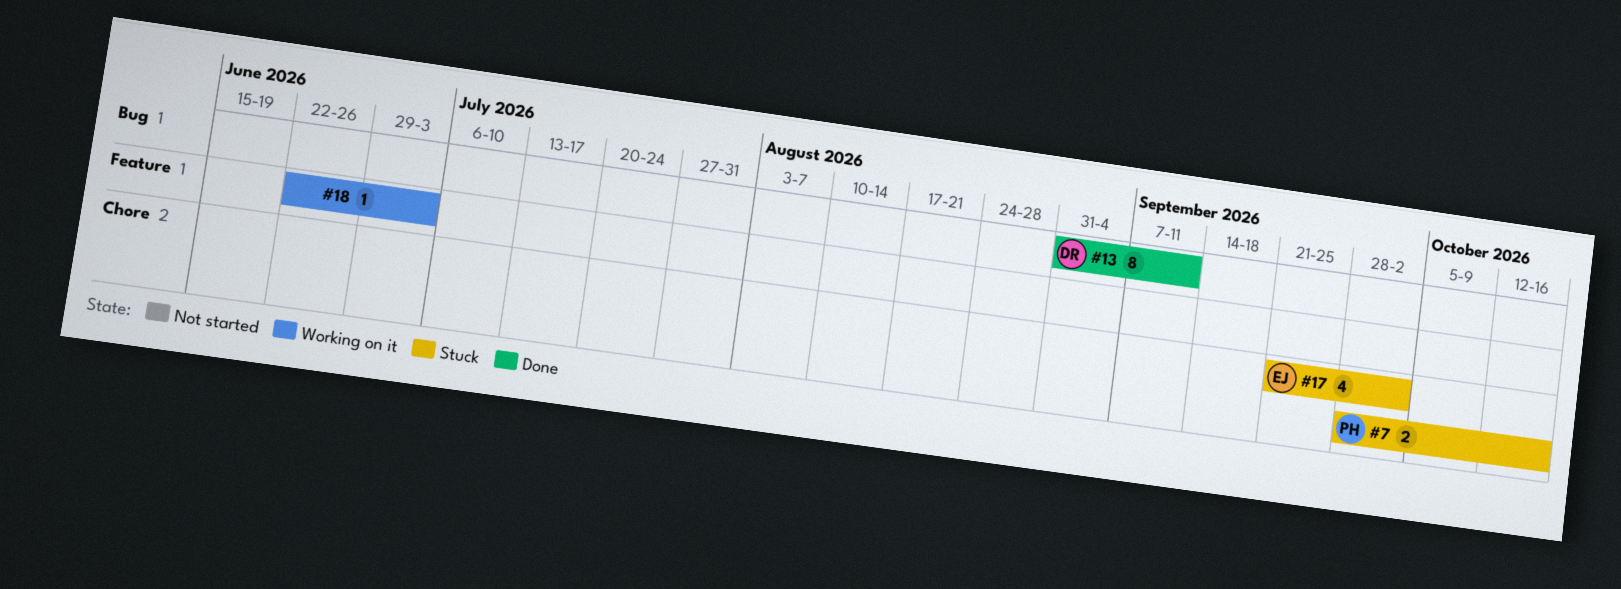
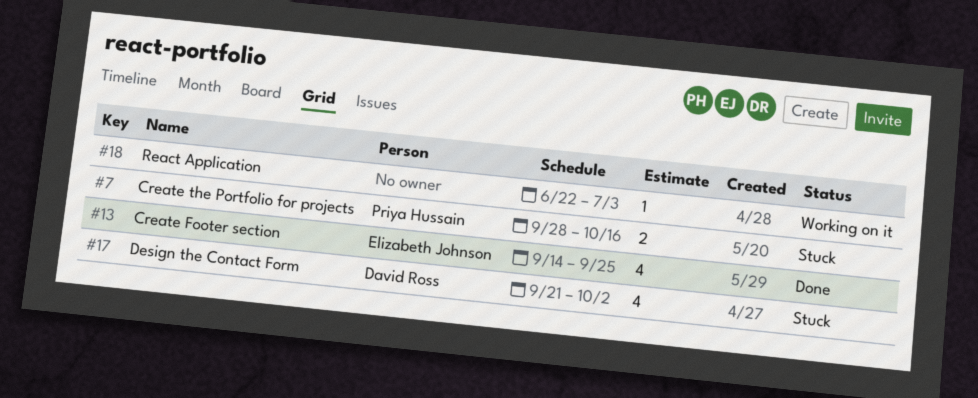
#13, owner: David Ross -> Elizabeth Johnson
#13, estimate: 8 -> 4
#13, start: Aug 31 -> Sep 14
#13, due: Sep 11 -> Sep 25
#17, owner: Elizabeth Johnson -> David Ross

